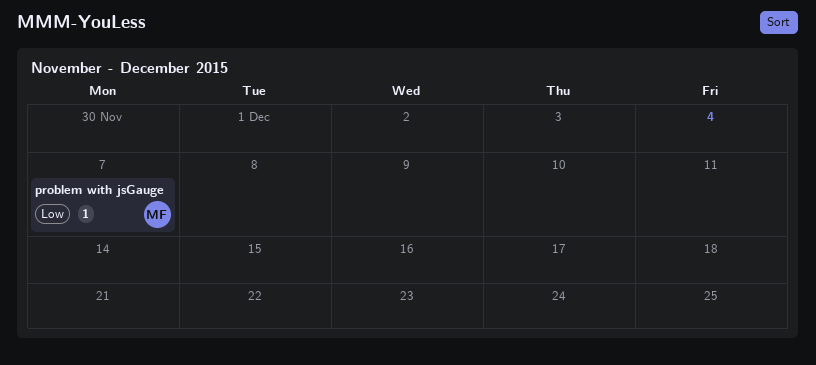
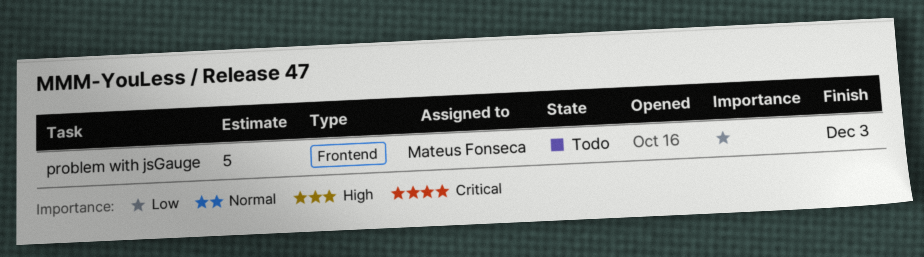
problem with jsGauge, estimate: 1 -> 5
problem with jsGauge, due: Dec 7 -> Dec 3

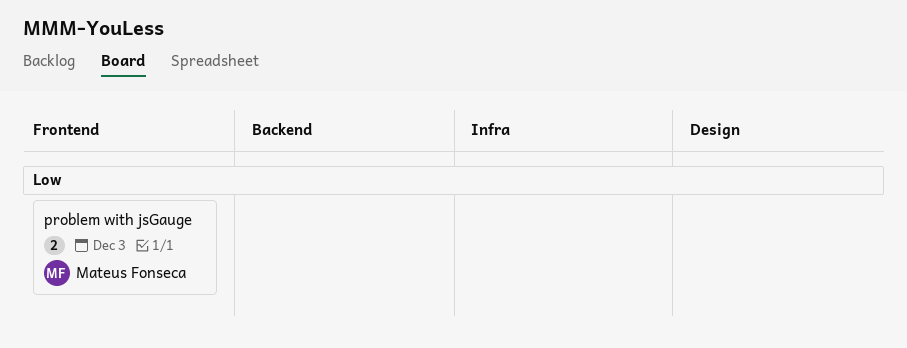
problem with jsGauge, estimate: 5 -> 2

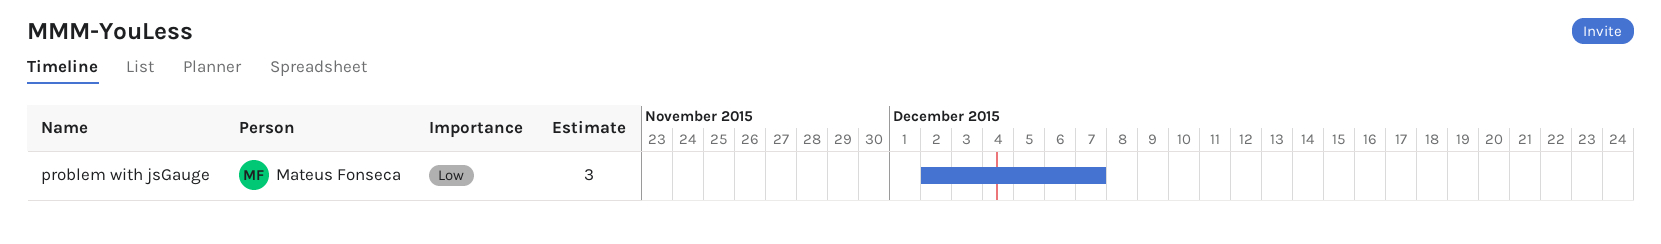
problem with jsGauge, estimate: 2 -> 3
problem with jsGauge, due: Dec 3 -> Dec 7

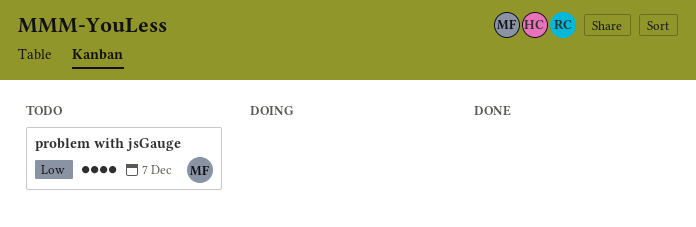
problem with jsGauge, estimate: 3 -> 4

